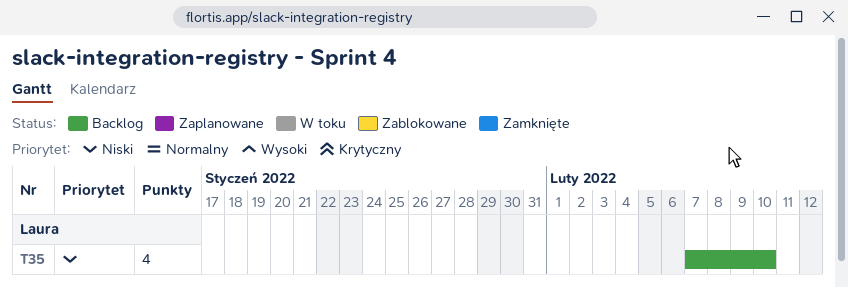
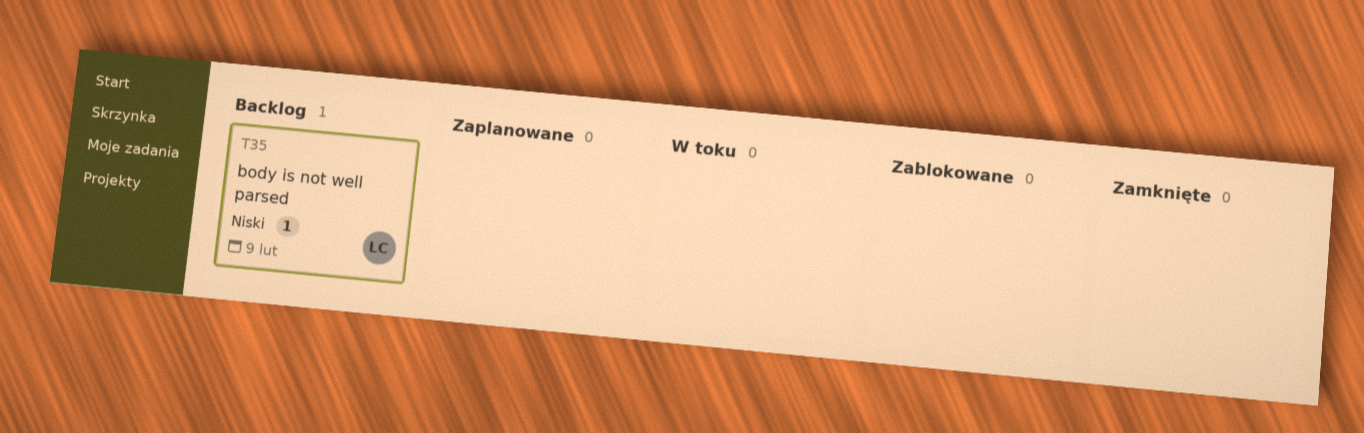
T35, estimate: 4 -> 1
T35, due: Feb 10 -> Feb 9

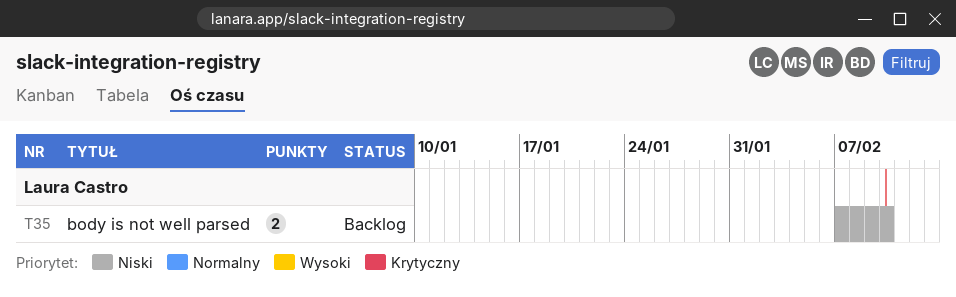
T35, estimate: 1 -> 2
T35, due: Feb 9 -> Feb 10

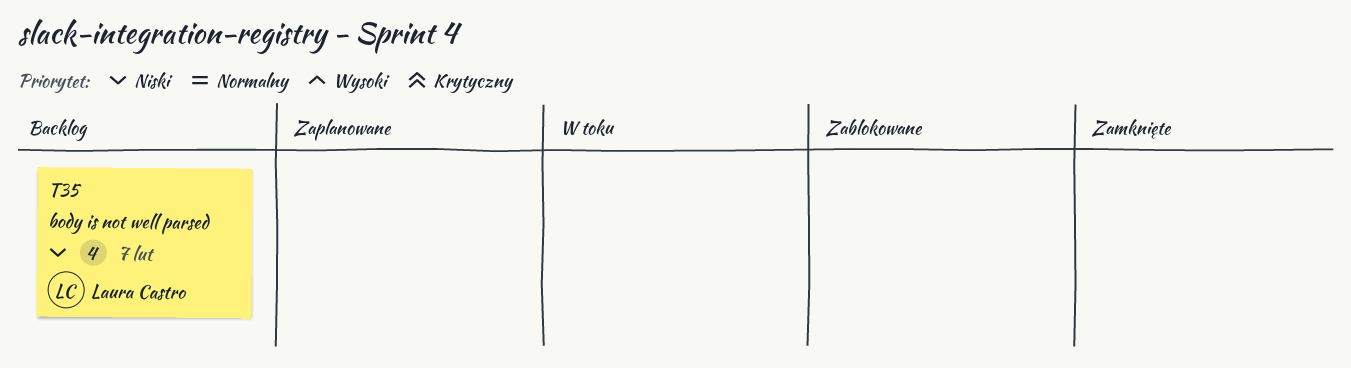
T35, estimate: 2 -> 4
T35, due: Feb 10 -> Feb 7

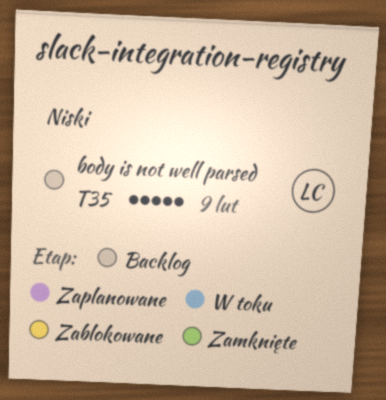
T35, estimate: 4 -> 5
T35, due: Feb 7 -> Feb 9

